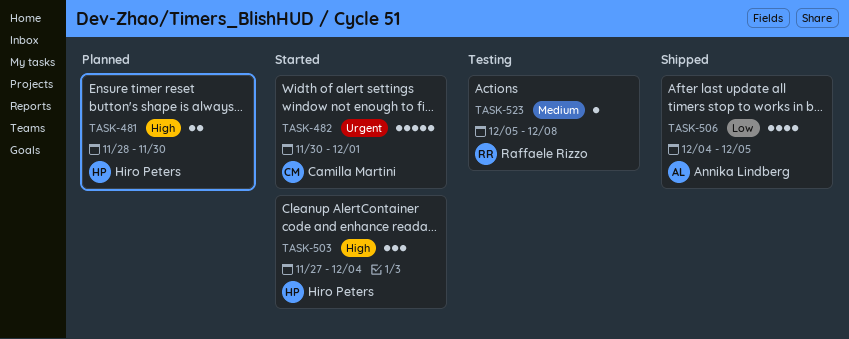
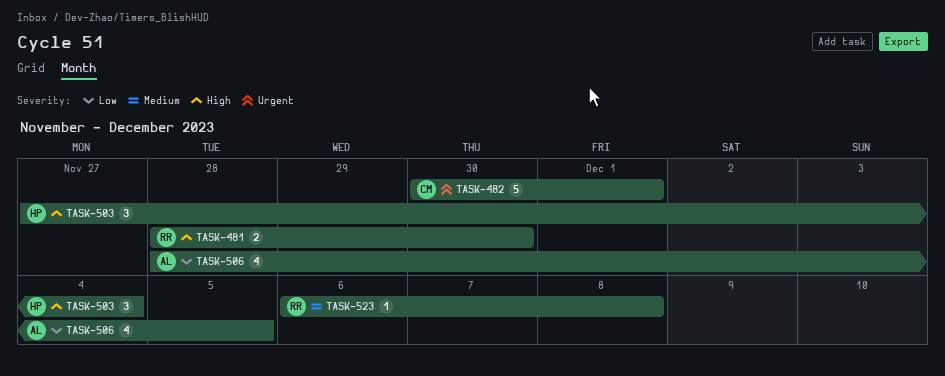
TASK-481, owner: Hiro Peters -> Raffaele Rizzo
TASK-506, start: Dec 4 -> Nov 28
TASK-523, start: Dec 5 -> Dec 6

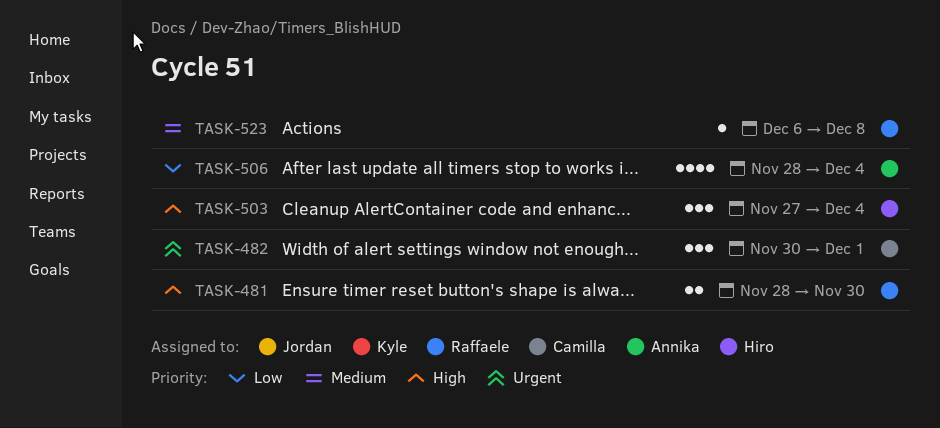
TASK-482, estimate: 5 -> 3
TASK-506, due: Dec 5 -> Dec 4

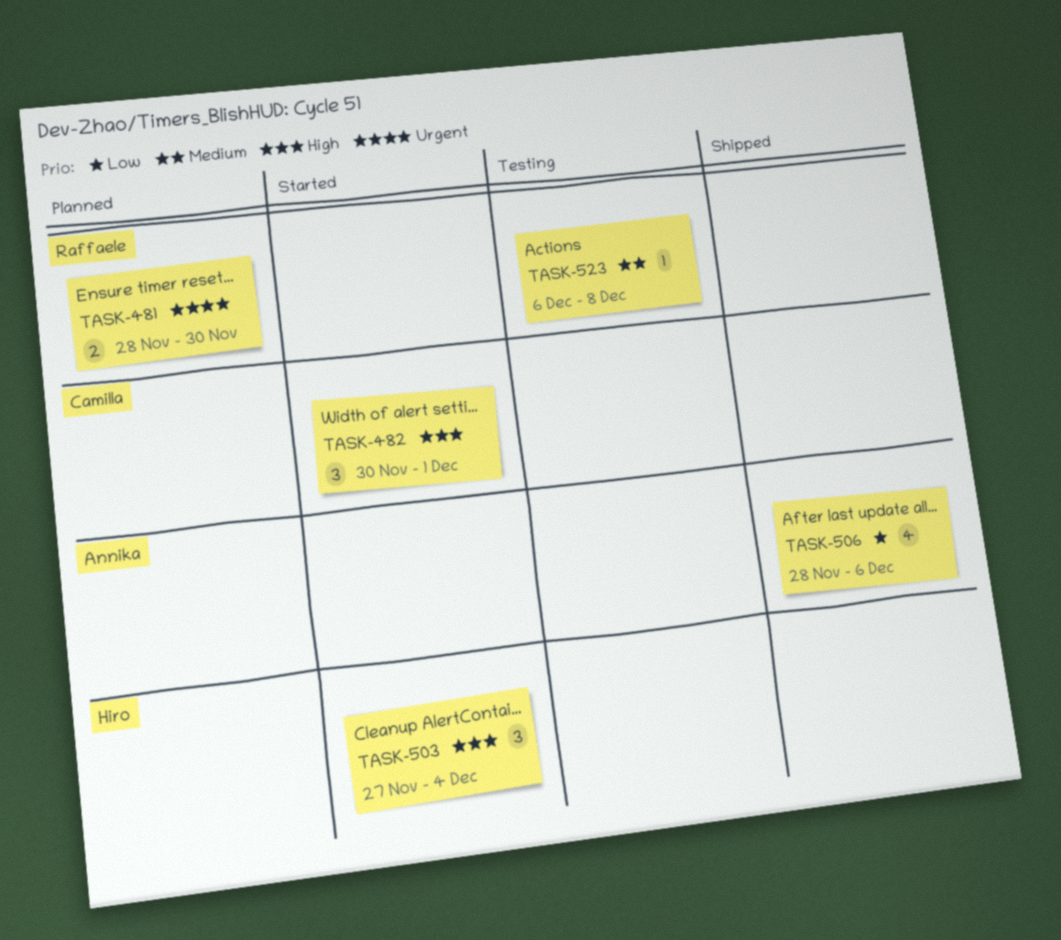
TASK-481, priority: High -> Urgent
TASK-482, priority: Urgent -> High
TASK-506, due: Dec 4 -> Dec 6

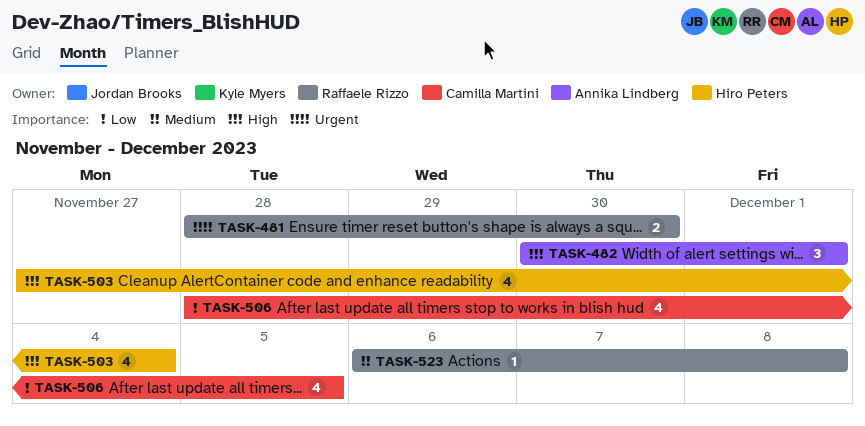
TASK-482, owner: Camilla Martini -> Annika Lindberg
TASK-503, estimate: 3 -> 4
TASK-506, owner: Annika Lindberg -> Camilla Martini
TASK-506, due: Dec 6 -> Dec 5

